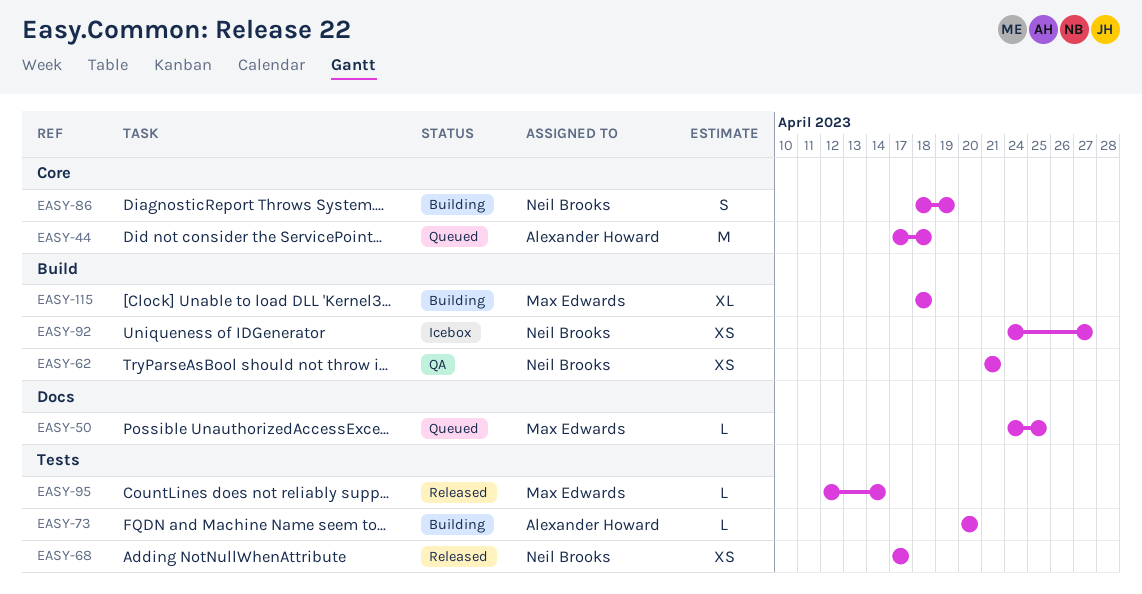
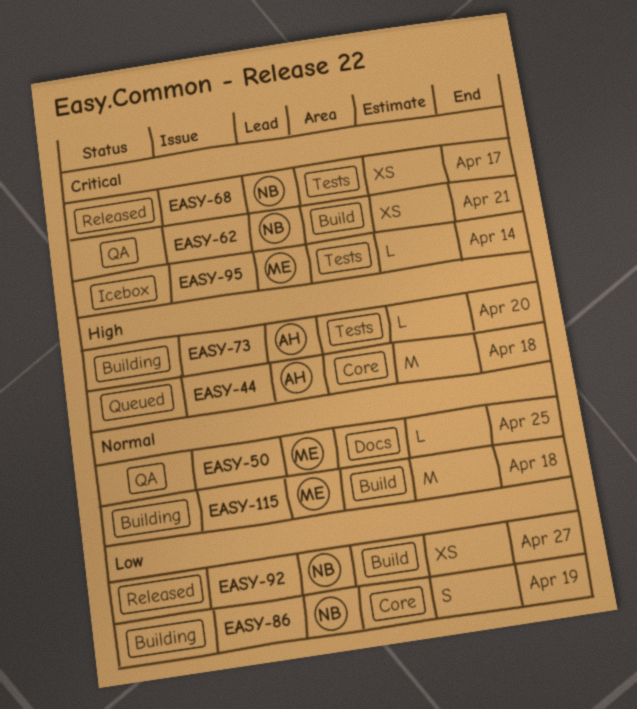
EASY-50, status: Queued -> QA
EASY-92, status: Icebox -> Released
EASY-95, status: Released -> Icebox
EASY-115, estimate: XL -> M

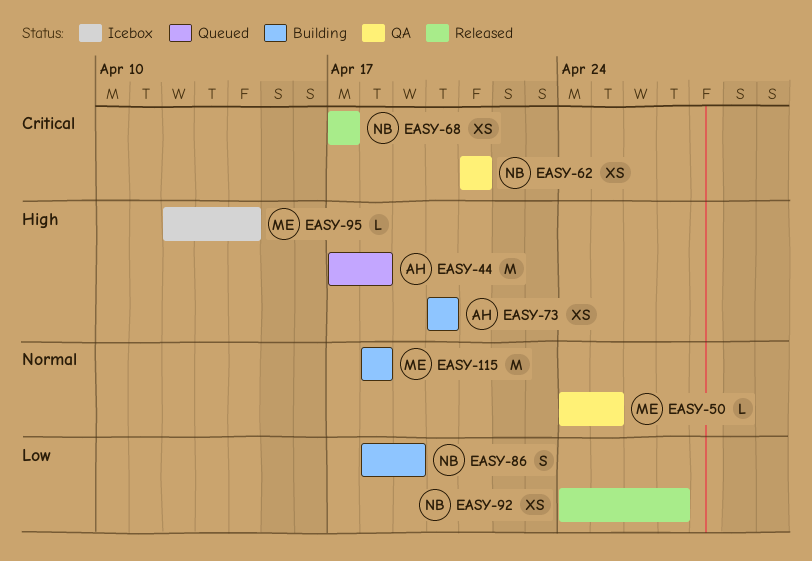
EASY-73, estimate: L -> XS
EASY-95, priority: Critical -> High

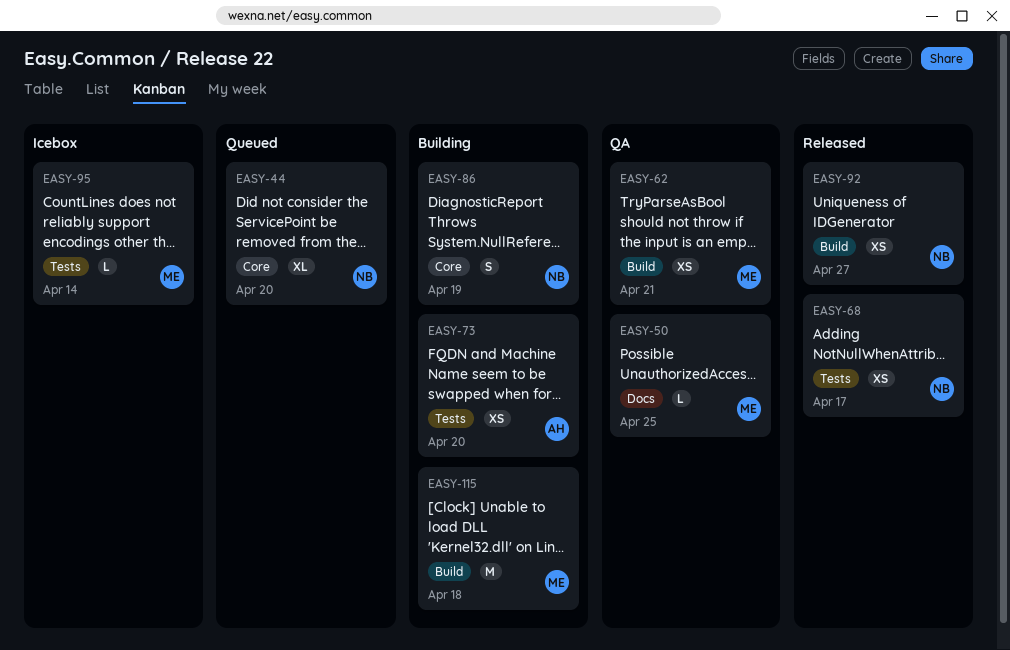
EASY-44, owner: AH -> NB
EASY-44, estimate: M -> XL
EASY-44, due: Apr 18 -> Apr 20
EASY-62, owner: NB -> ME

